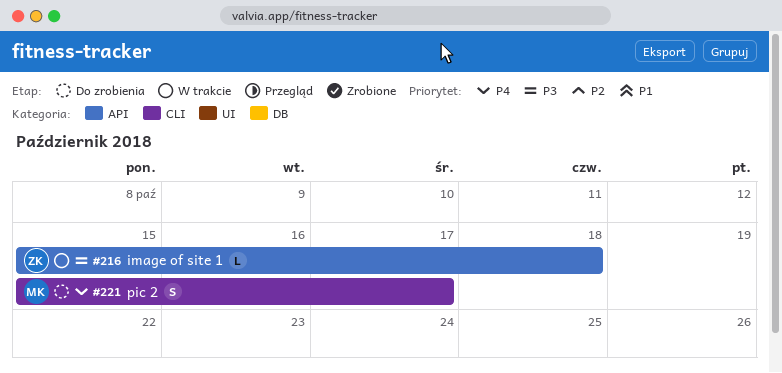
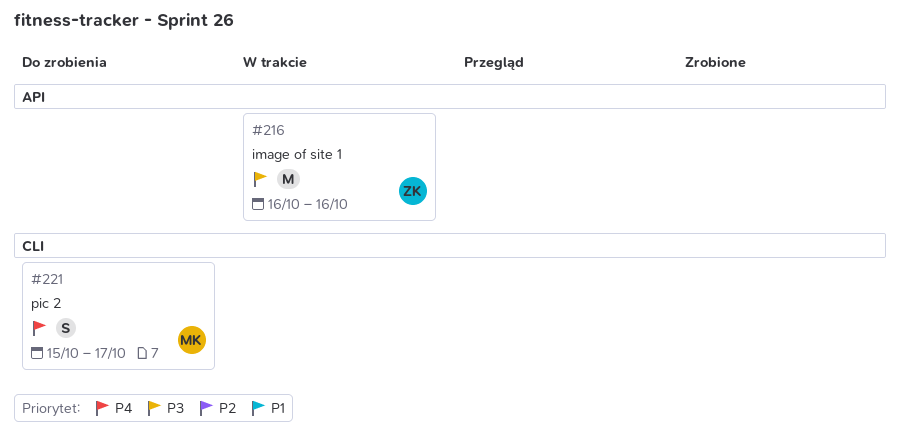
#216, estimate: L -> M
#216, start: Oct 15 -> Oct 16
#216, due: Oct 18 -> Oct 16

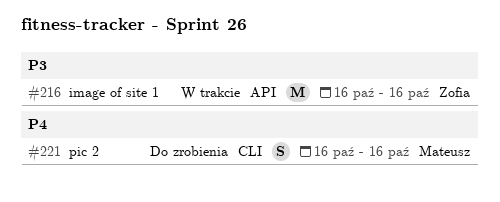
#221, start: Oct 15 -> Oct 16
#221, due: Oct 17 -> Oct 16

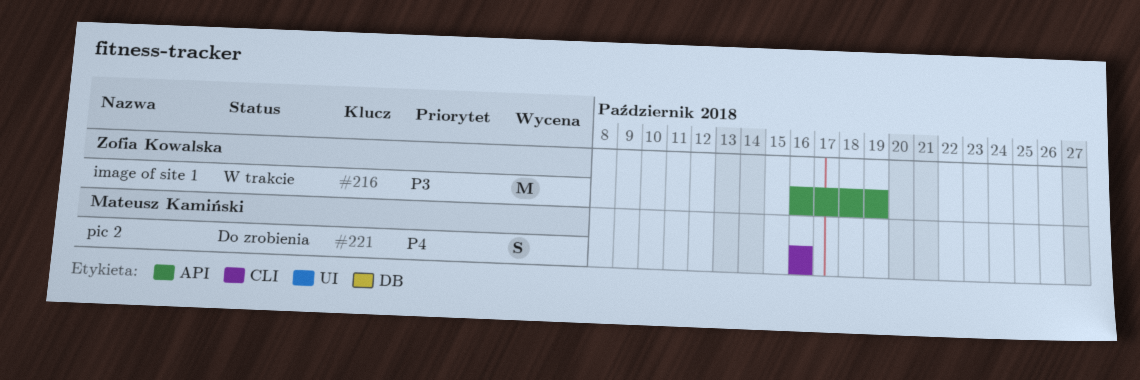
#216, due: Oct 16 -> Oct 19

